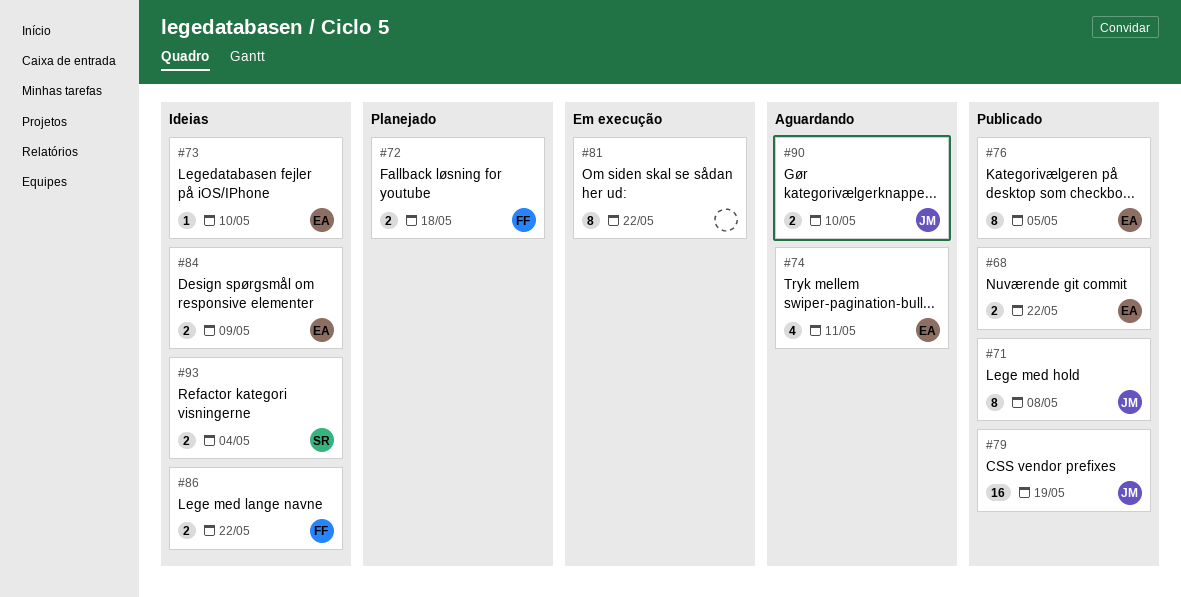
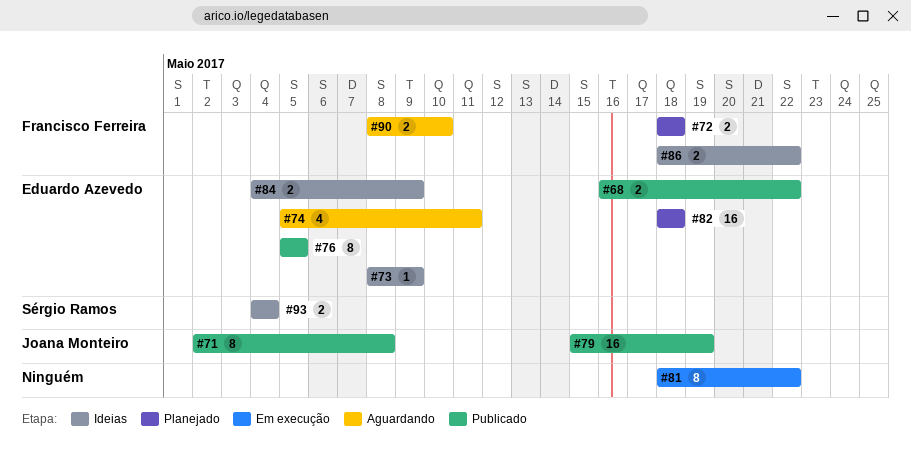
#73, due: May 10 -> May 9
#82: none -> present
#90, owner: Joana Monteiro -> Francisco Ferreira

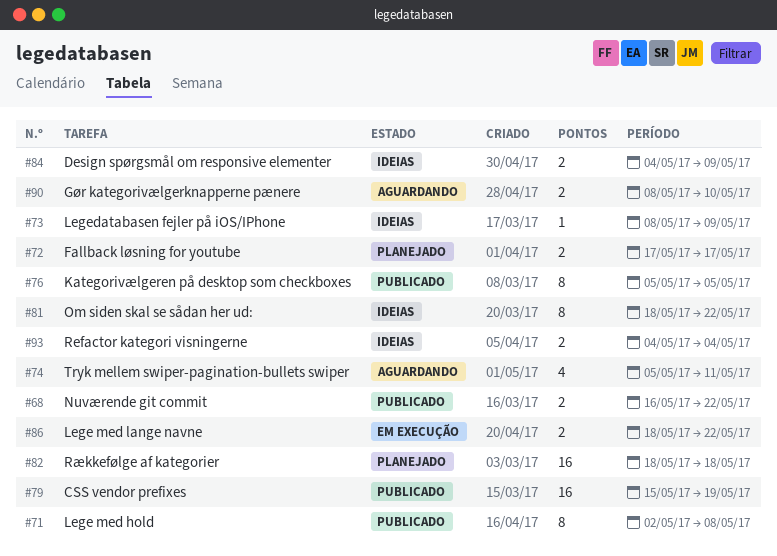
#72, start: May 18 -> May 17
#72, due: May 18 -> May 17
#81, status: Em execução -> Ideias
#86, status: Ideias -> Em execução

